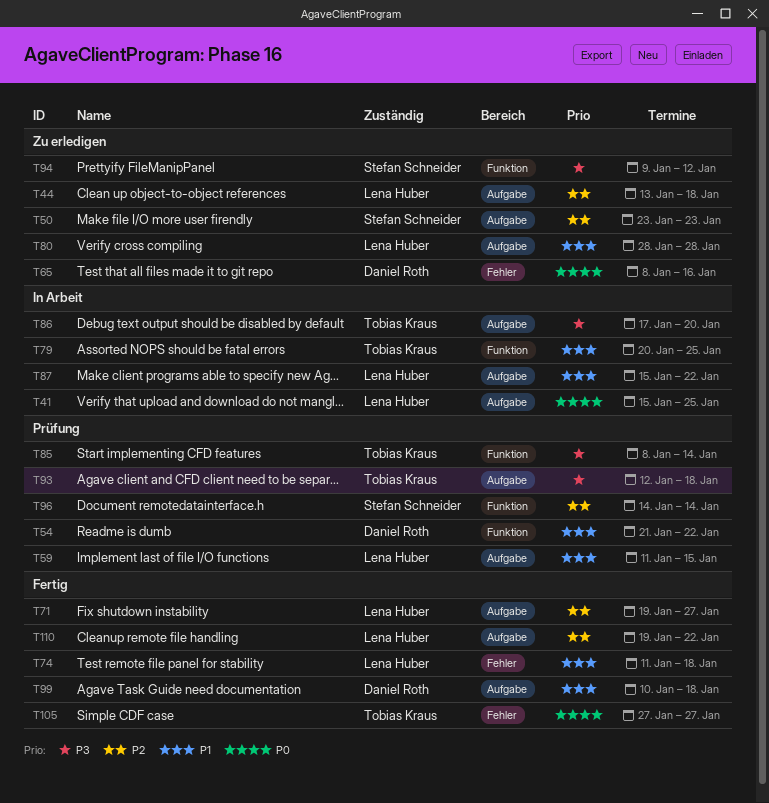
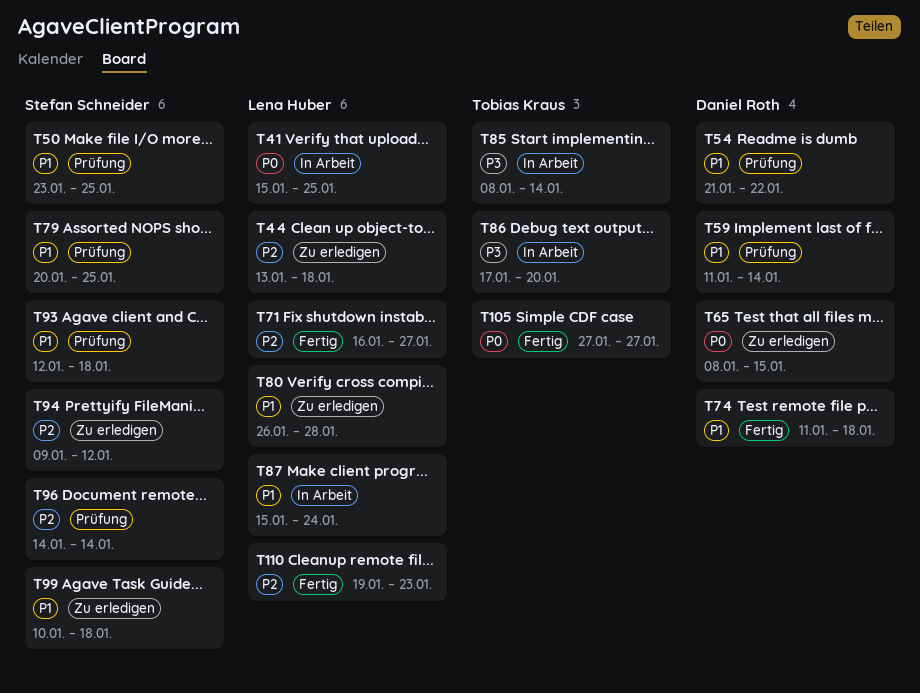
T50, status: Zu erledigen -> Prüfung
T50, priority: P2 -> P1
T50, due: Jan 23 -> Jan 25
T59, owner: Lena Huber -> Daniel Roth
T59, due: Jan 15 -> Jan 14
T65, due: Jan 16 -> Jan 15
T71, start: Jan 19 -> Jan 16
T74, owner: Lena Huber -> Daniel Roth
T79, status: In Arbeit -> Prüfung
T79, owner: Tobias Kraus -> Stefan Schneider
T80, start: Jan 28 -> Jan 26
T85, status: Prüfung -> In Arbeit
T87, due: Jan 22 -> Jan 24
T93, owner: Tobias Kraus -> Stefan Schneider
T93, priority: P3 -> P1
T94, priority: P3 -> P2
T99, status: Fertig -> Zu erledigen
T99, owner: Daniel Roth -> Stefan Schneider
T110, due: Jan 22 -> Jan 23

